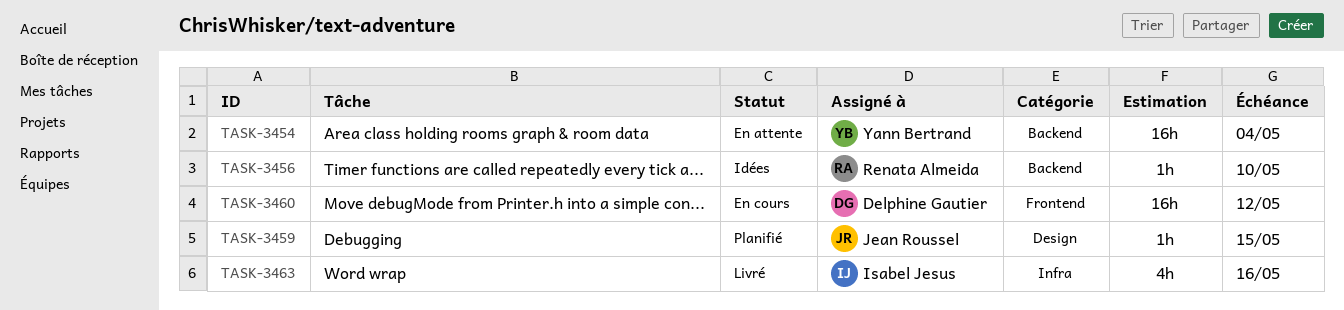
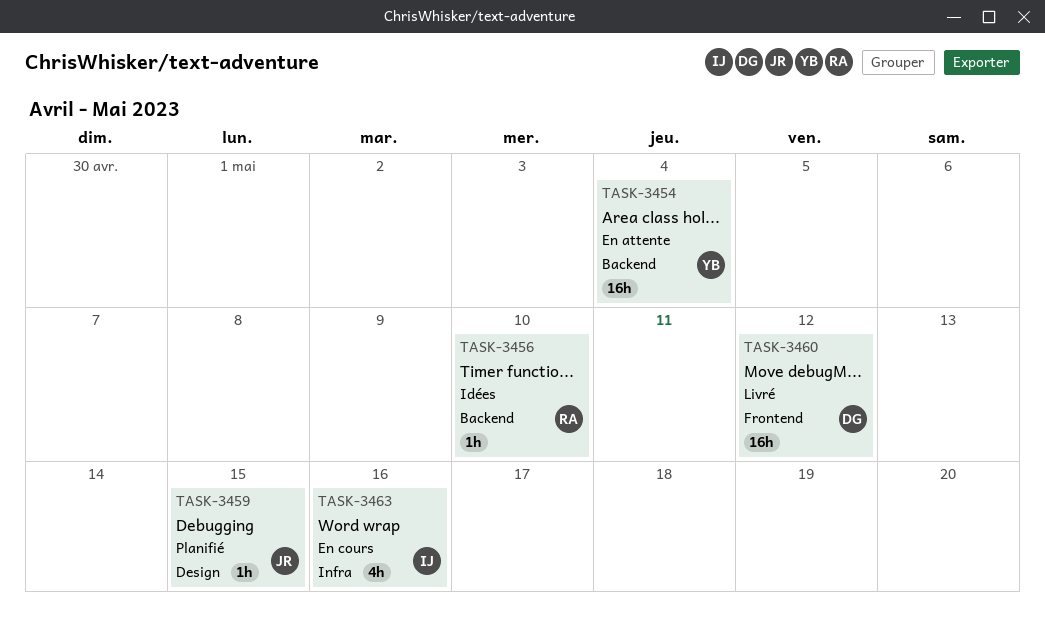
TASK-3460, status: En cours -> Livré
TASK-3463, status: Livré -> En cours

